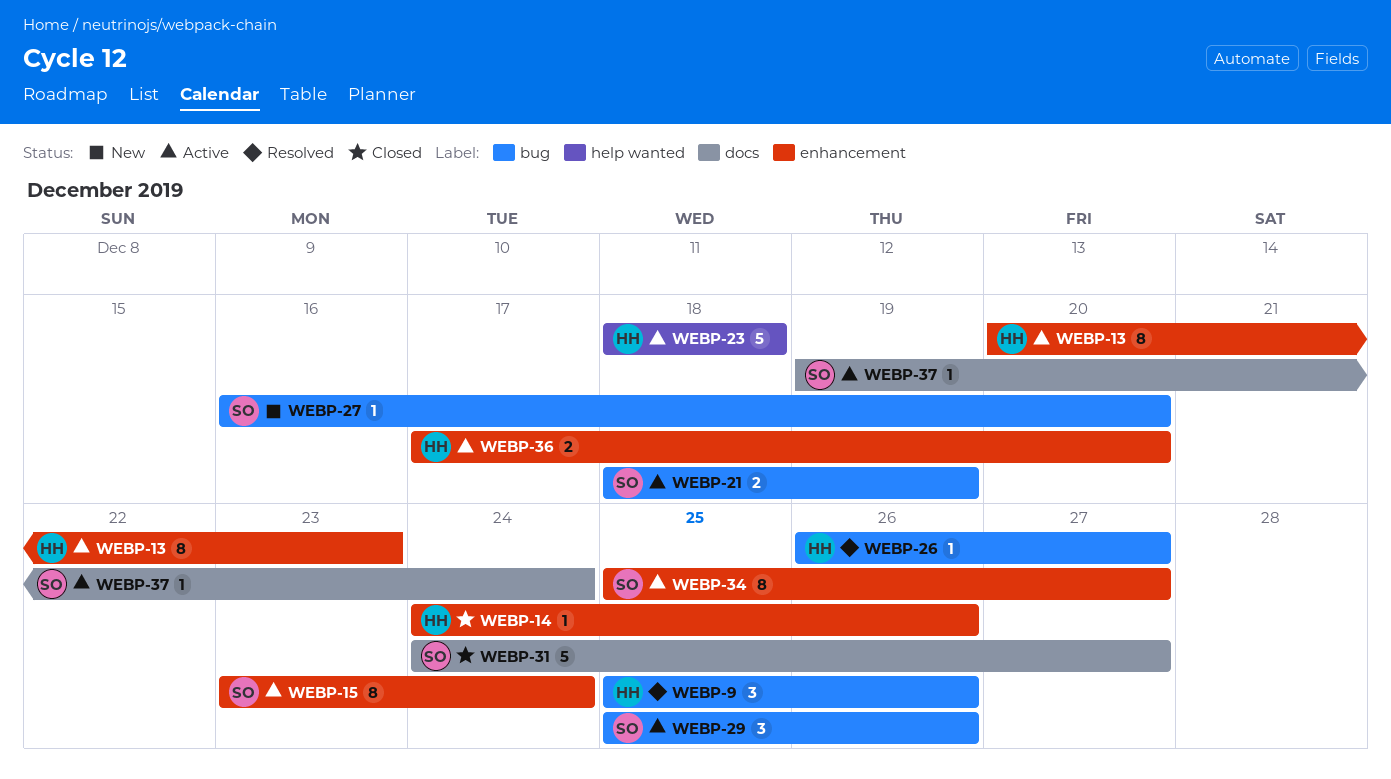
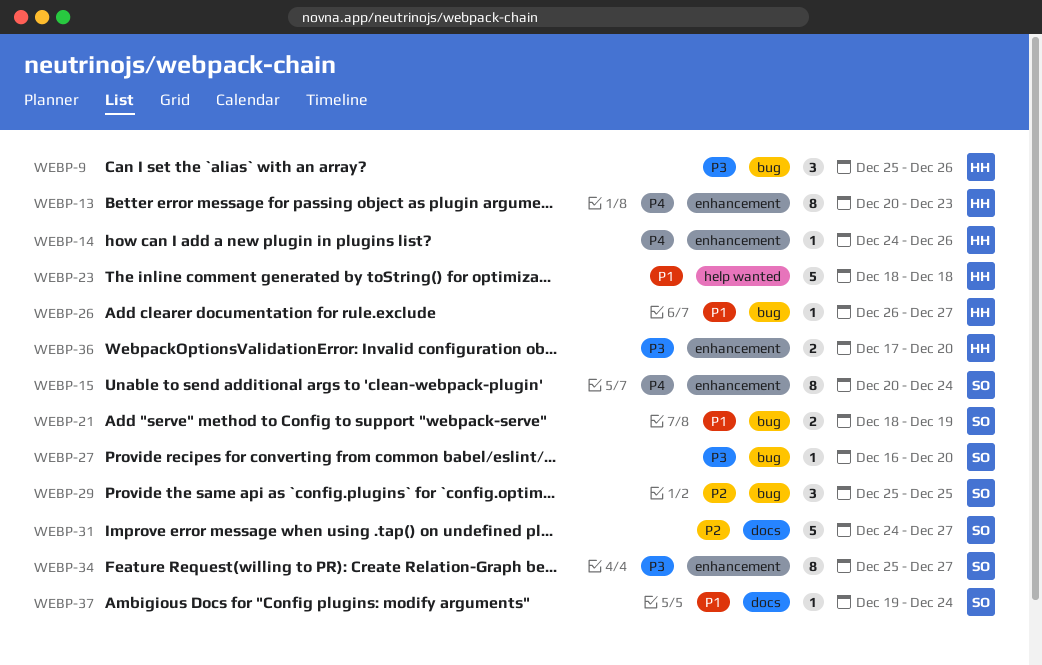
WEBP-15, start: Dec 23 -> Dec 20
WEBP-29, due: Dec 26 -> Dec 25

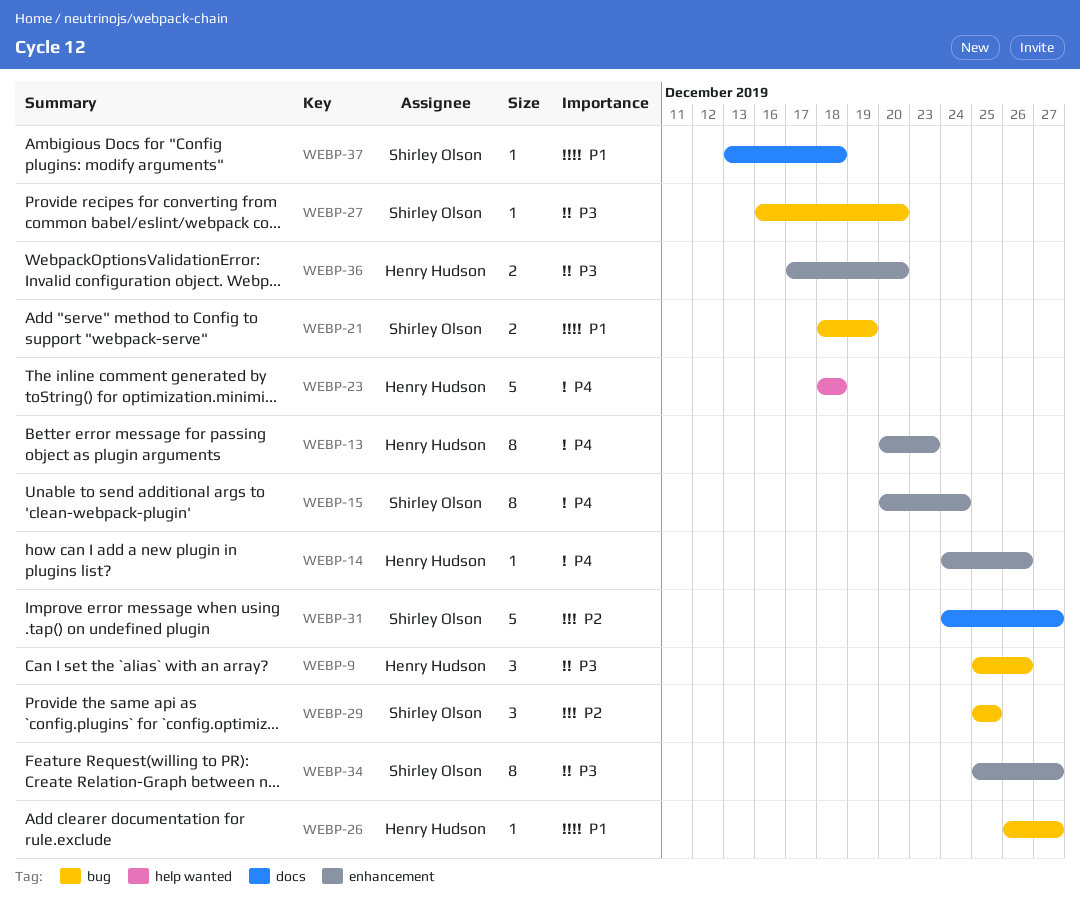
WEBP-23, priority: P1 -> P4
WEBP-37, start: Dec 19 -> Dec 13
WEBP-37, due: Dec 24 -> Dec 18

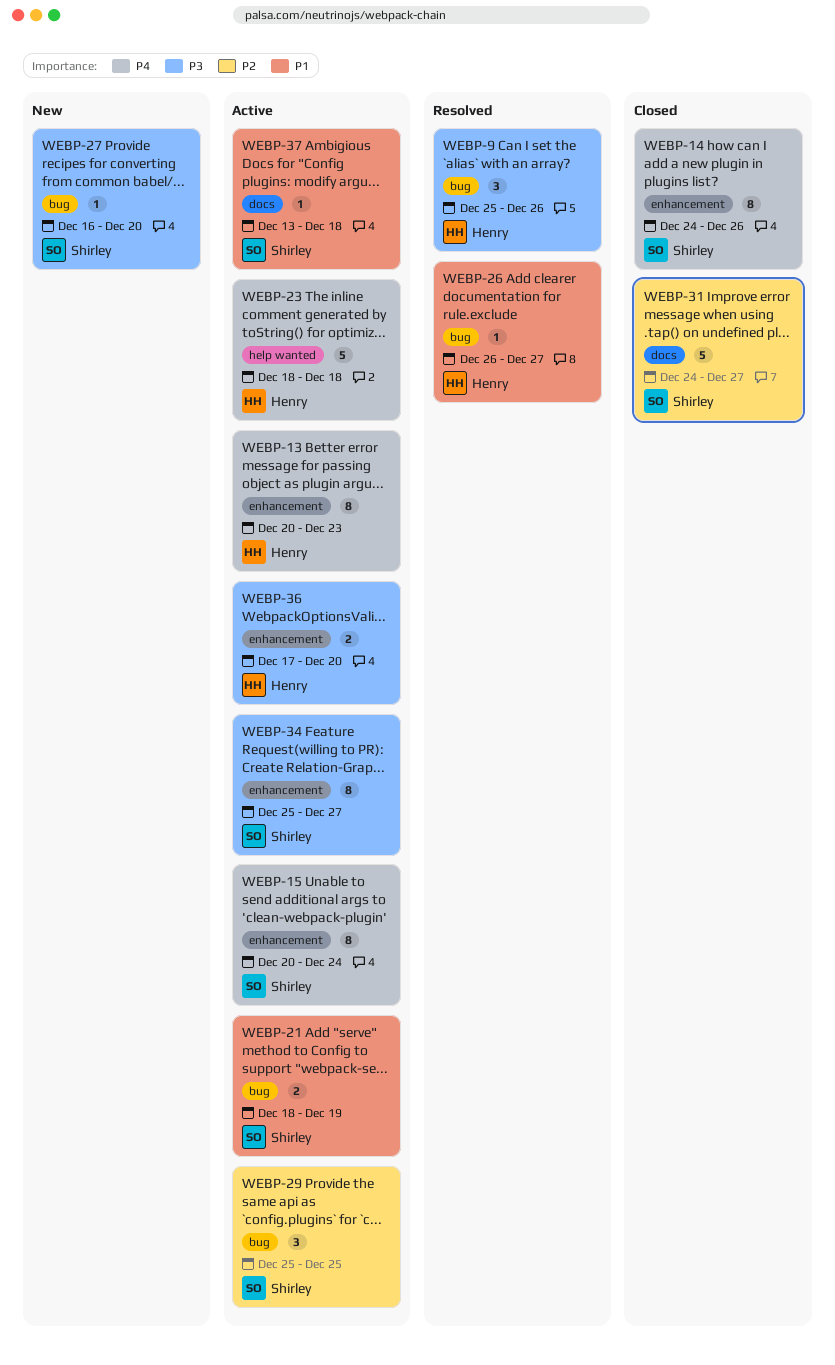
WEBP-14, owner: Henry Hudson -> Shirley Olson
WEBP-14, estimate: 1 -> 8

